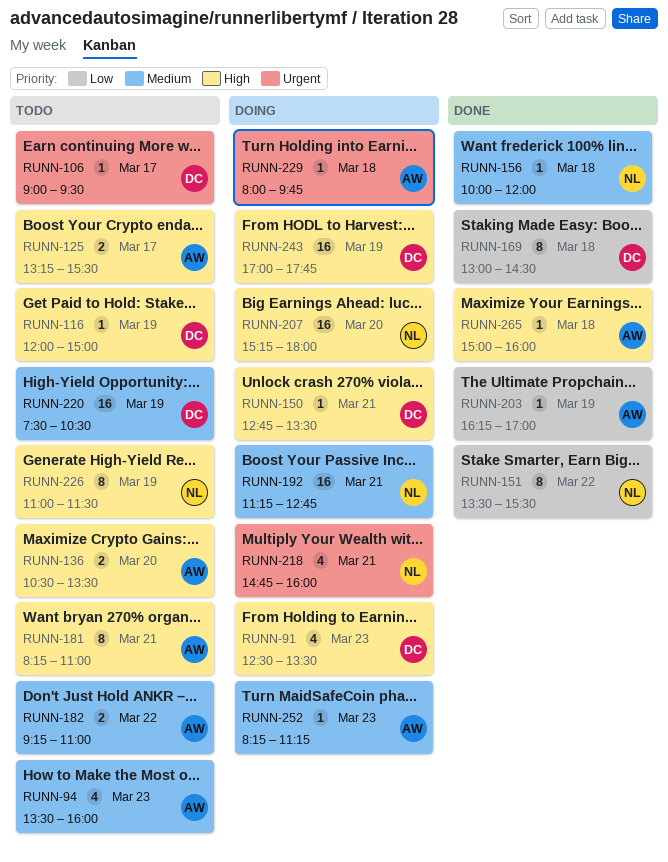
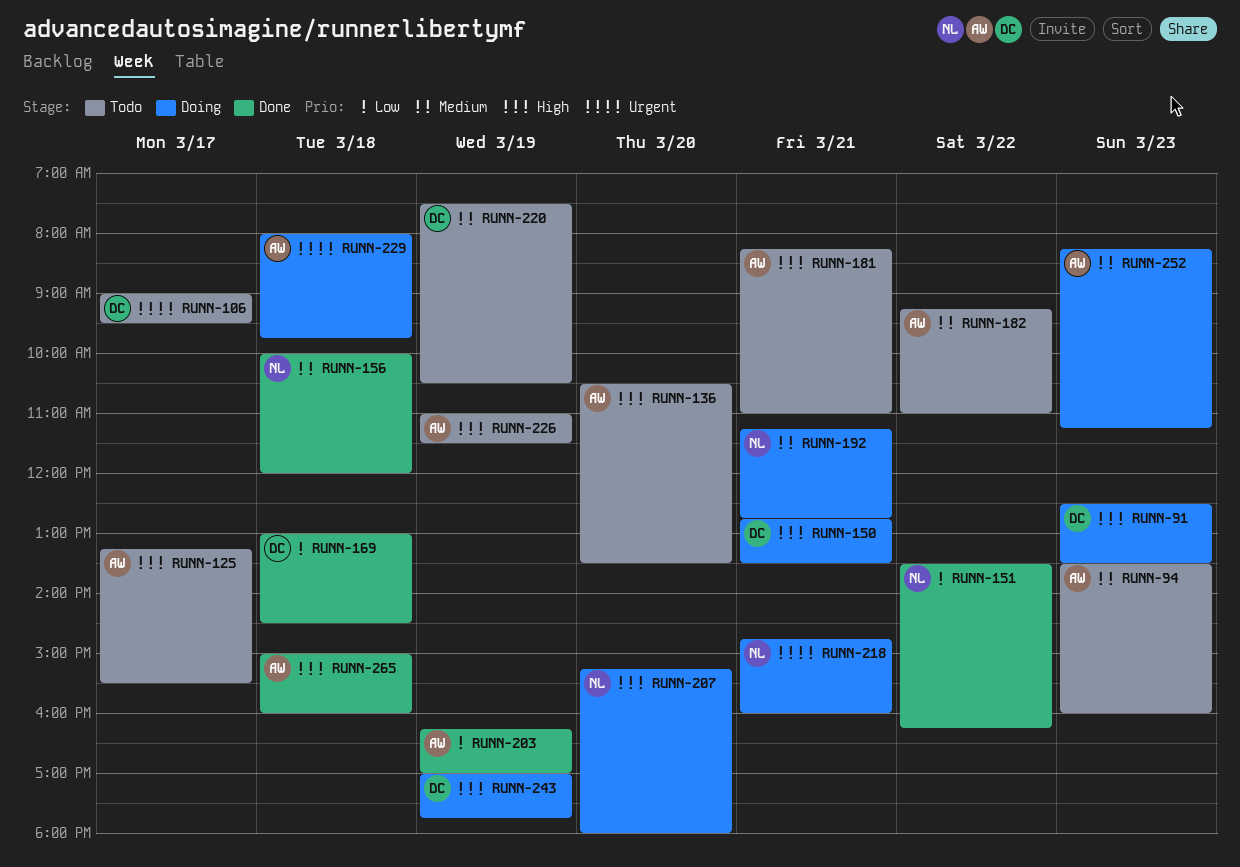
RUNN-116: present -> none
RUNN-151, ends: 15:30 -> 16:15
RUNN-226, owner: NL -> AW

